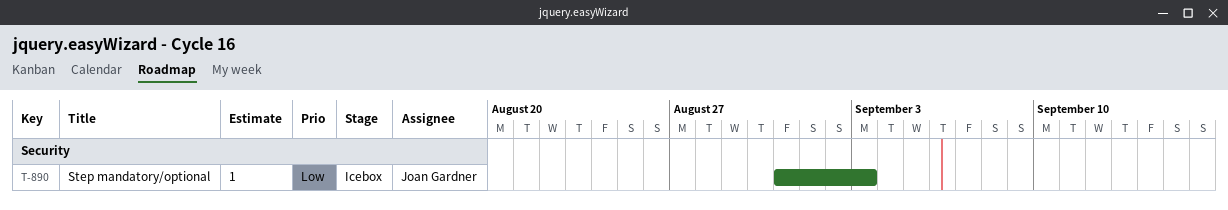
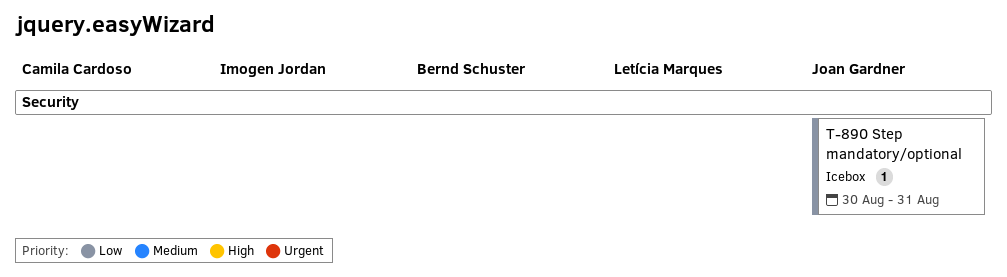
T-890, start: Aug 31 -> Aug 30
T-890, due: Sep 3 -> Aug 31

